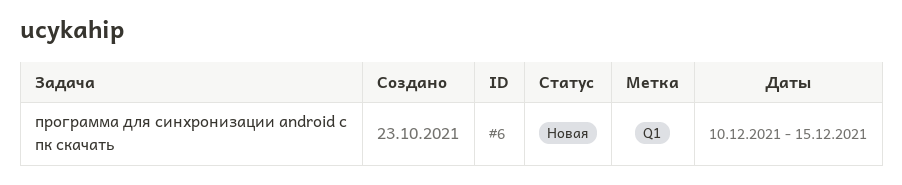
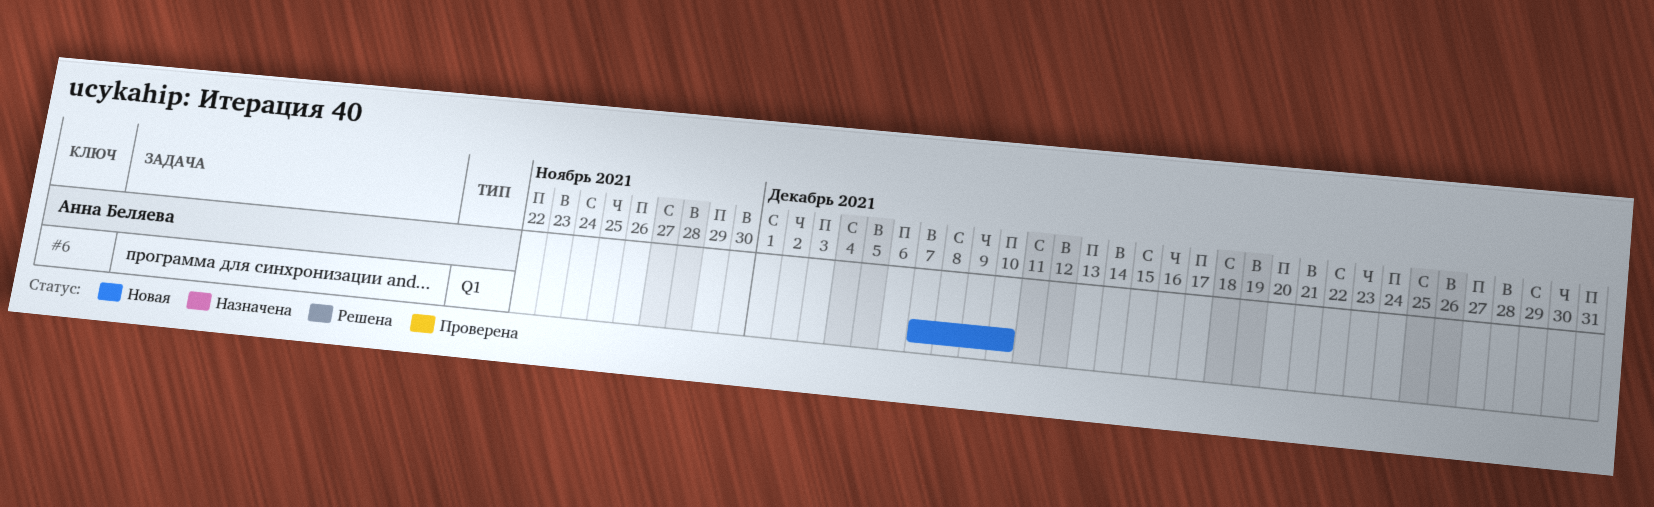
#6, start: Dec 10 -> Dec 7
#6, due: Dec 15 -> Dec 10

